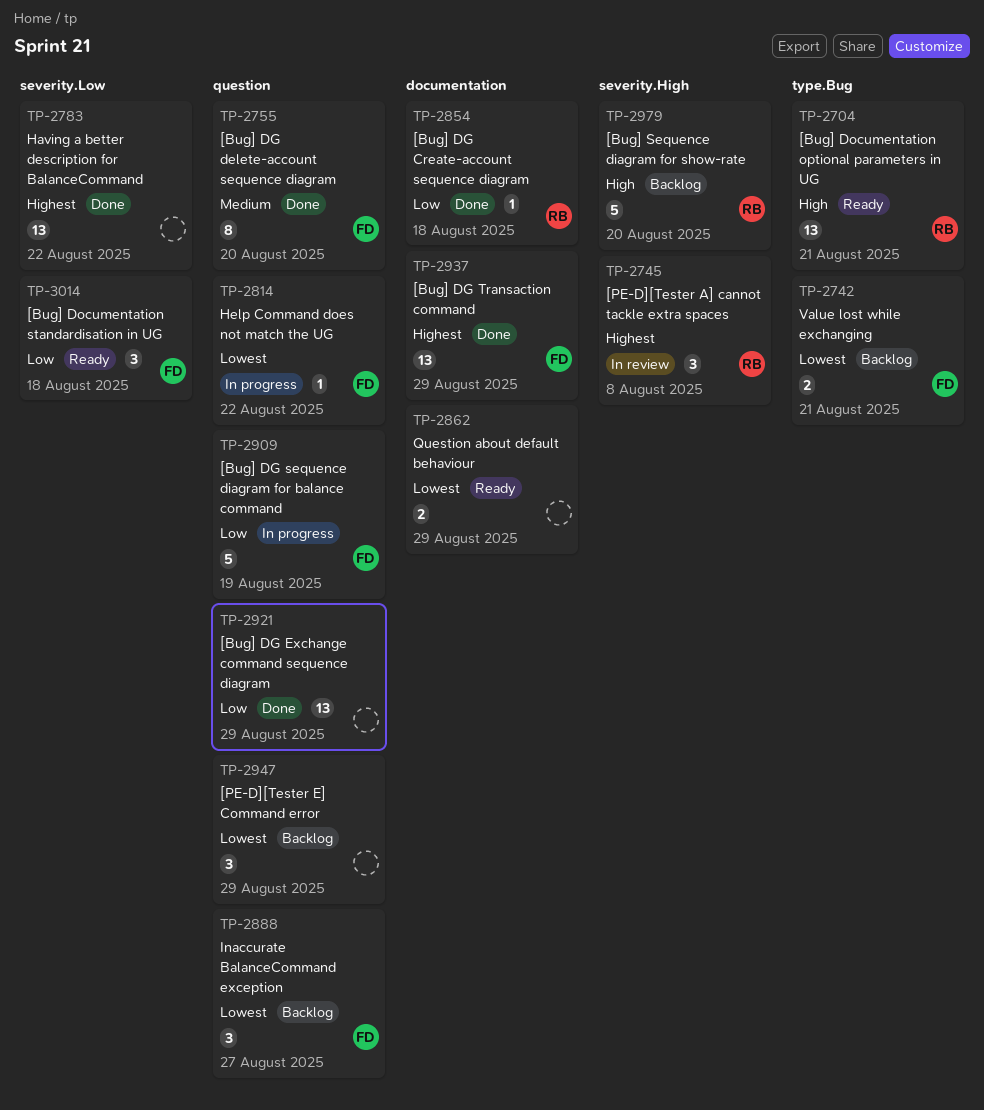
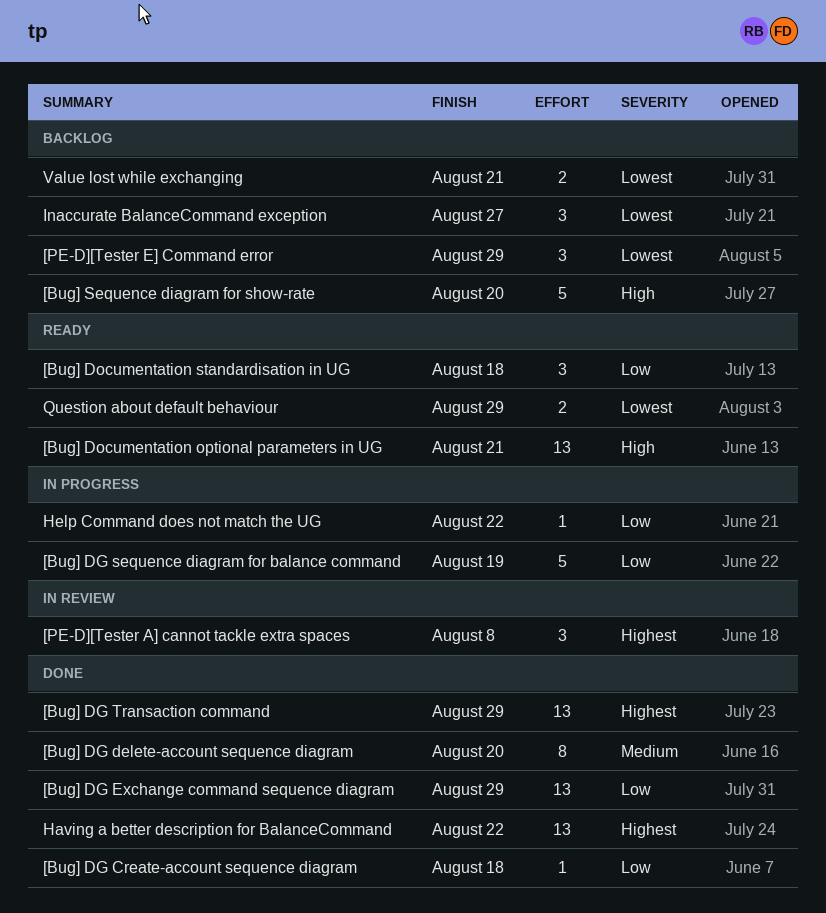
Help Command does not match the UG, priority: Lowest -> Low

